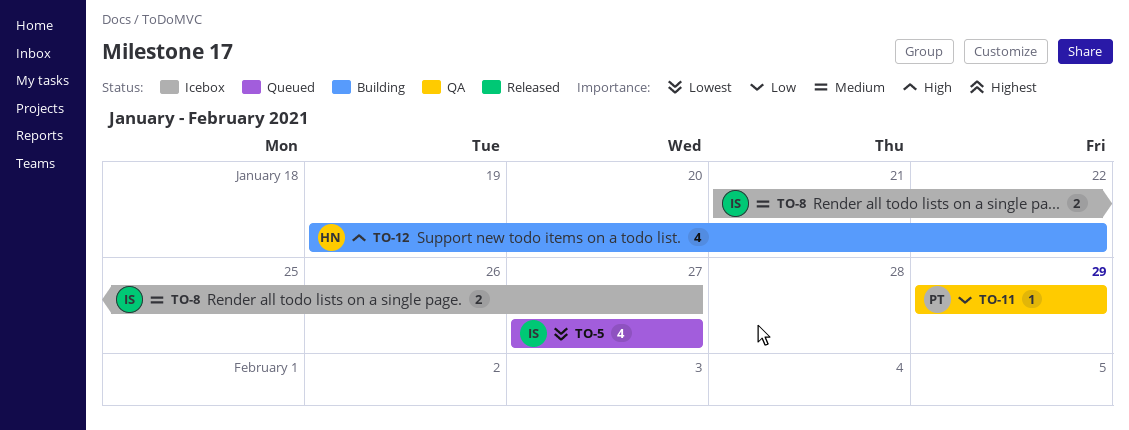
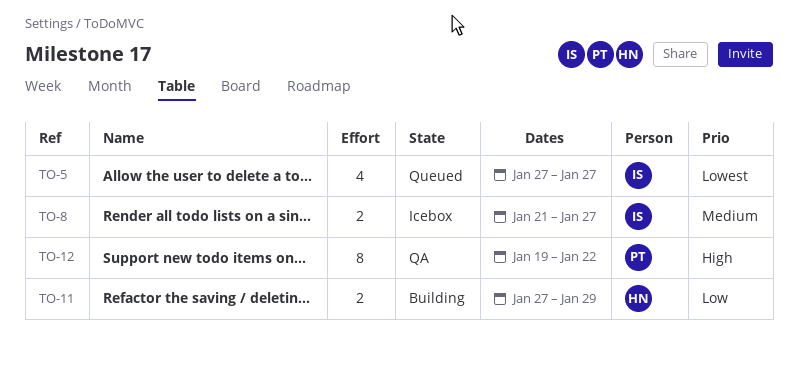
TO-11, status: QA -> Building
TO-11, owner: PT -> HN
TO-11, estimate: 1 -> 2
TO-11, start: Jan 29 -> Jan 27
TO-12, status: Building -> QA
TO-12, owner: HN -> PT
TO-12, estimate: 4 -> 8

